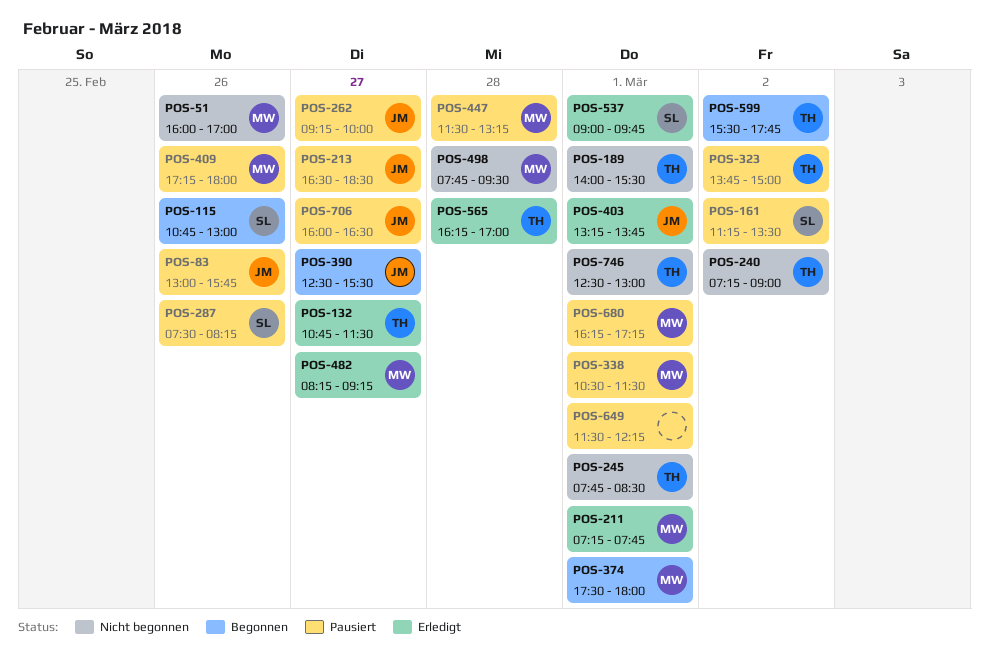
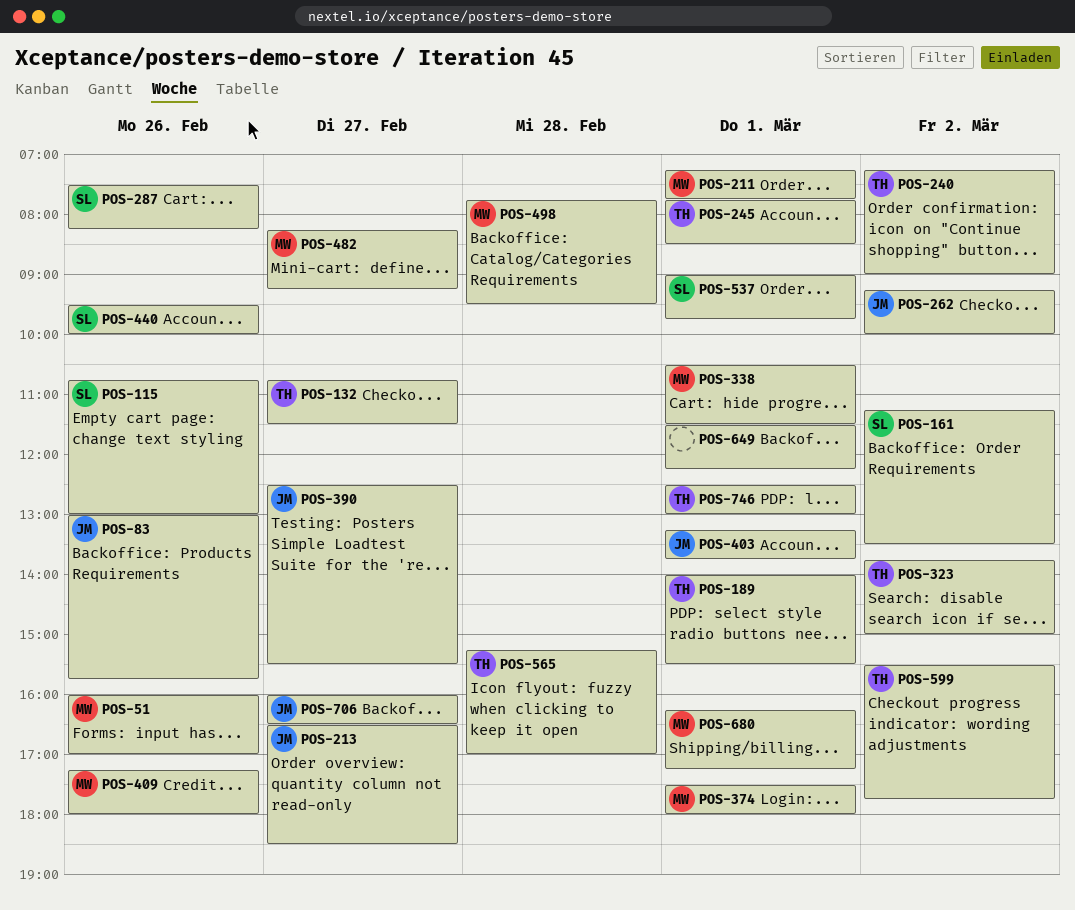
POS-262, day: Feb 27 -> Mar 2
POS-440: none -> present
POS-447: present -> none
POS-565, begins: 16:15 -> 15:15

